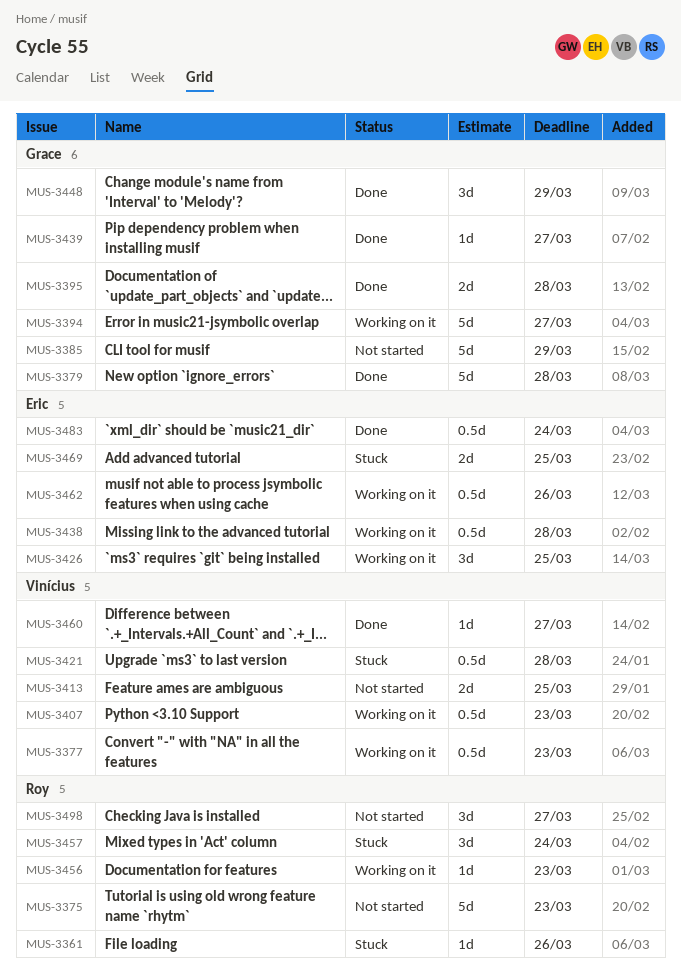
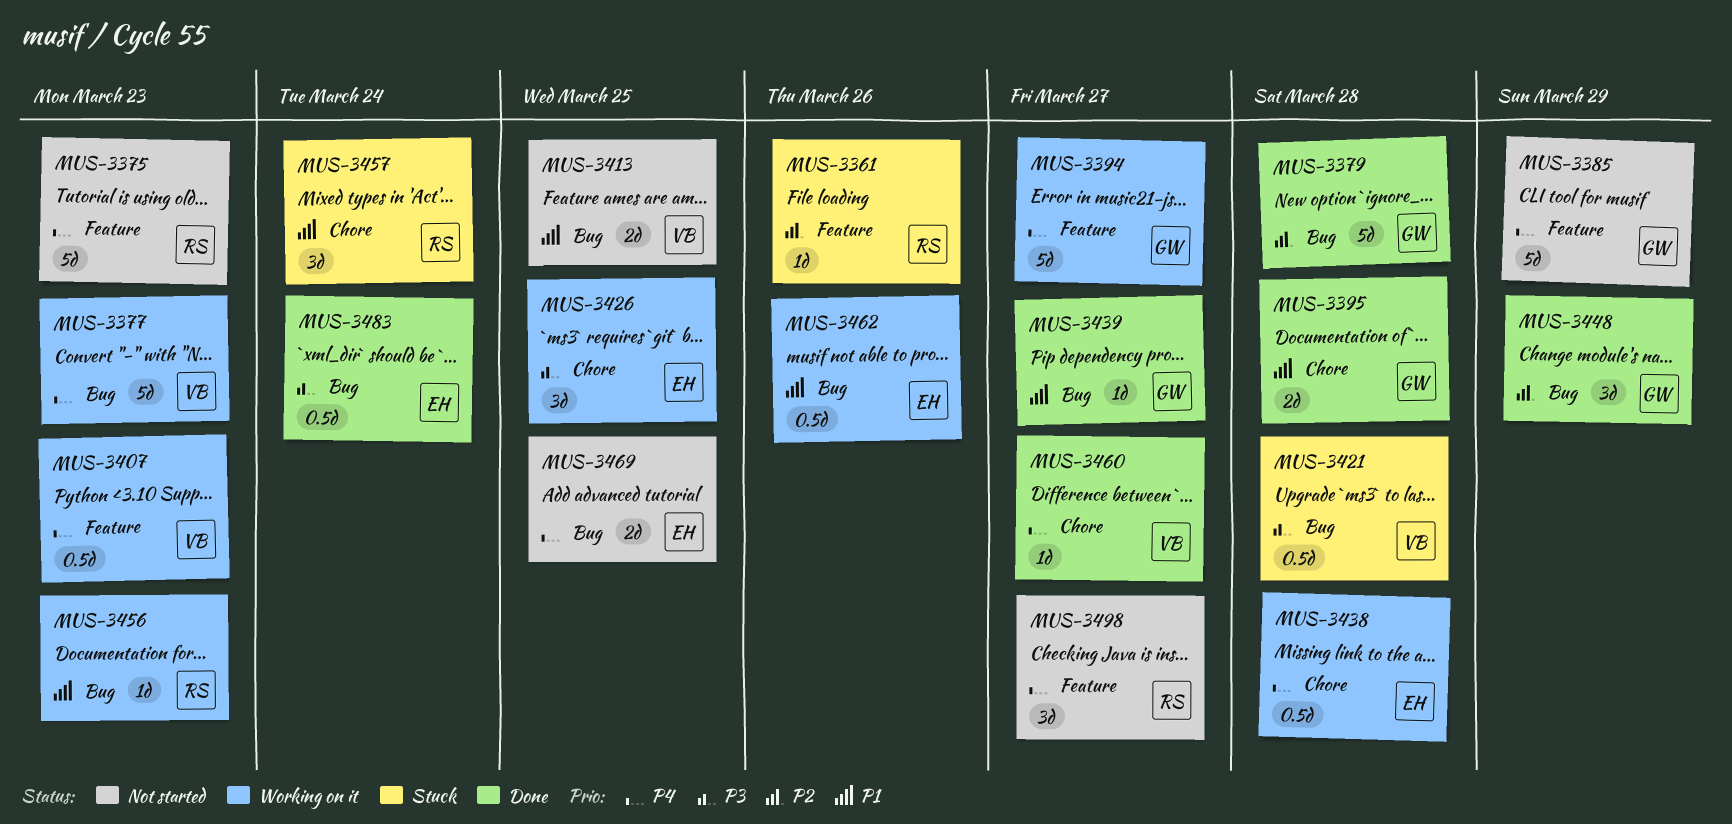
MUS-3377, estimate: 0.5d -> 5d
MUS-3469, status: Stuck -> Not started

